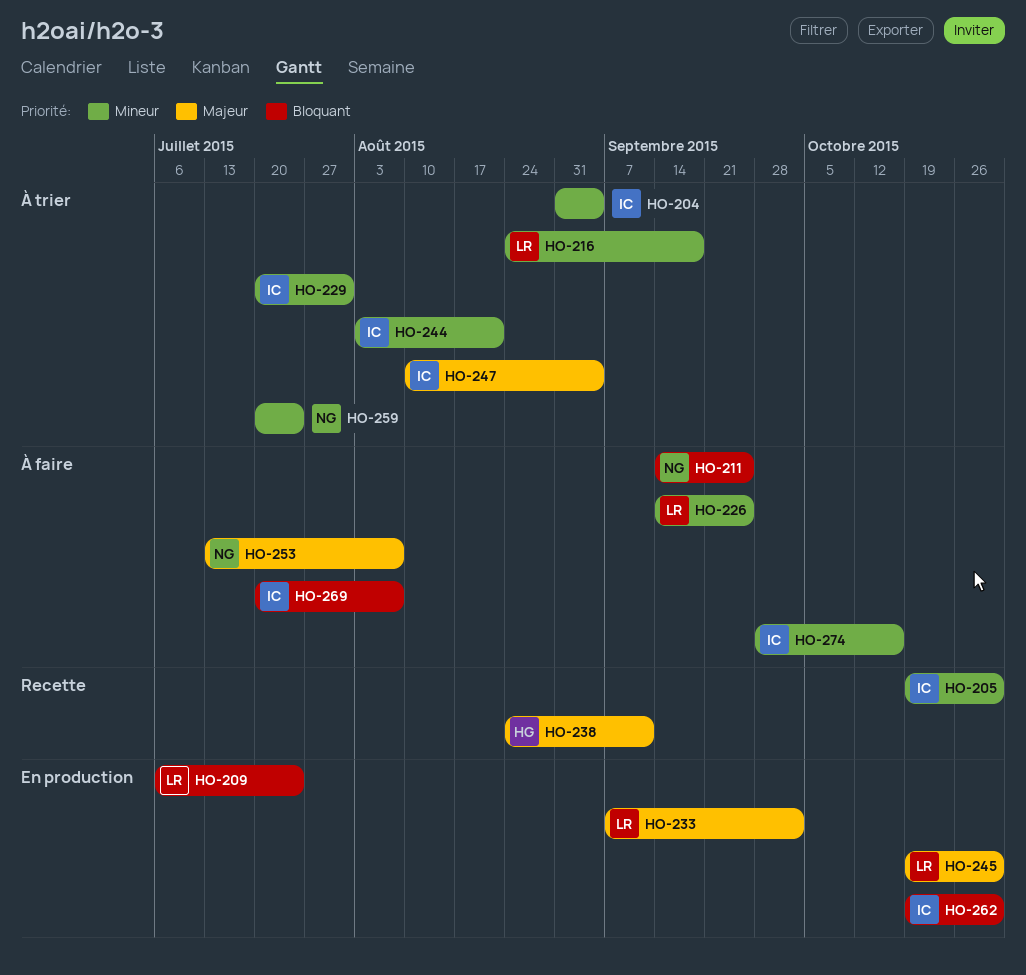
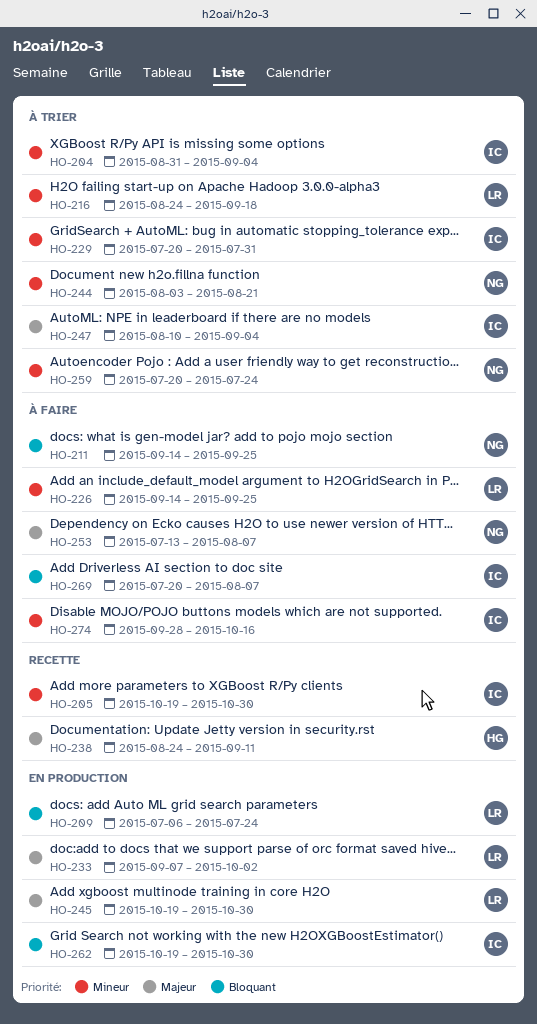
HO-244, owner: IC -> NG

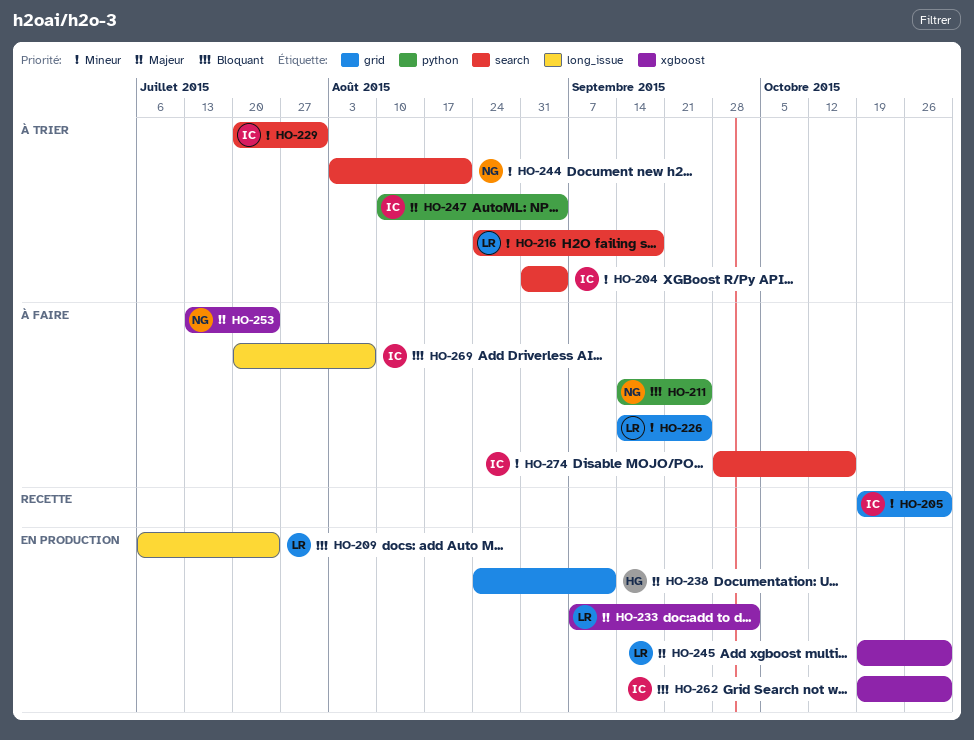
HO-238, status: Recette -> En production
HO-253, due: Aug 7 -> Jul 24
HO-259: present -> none

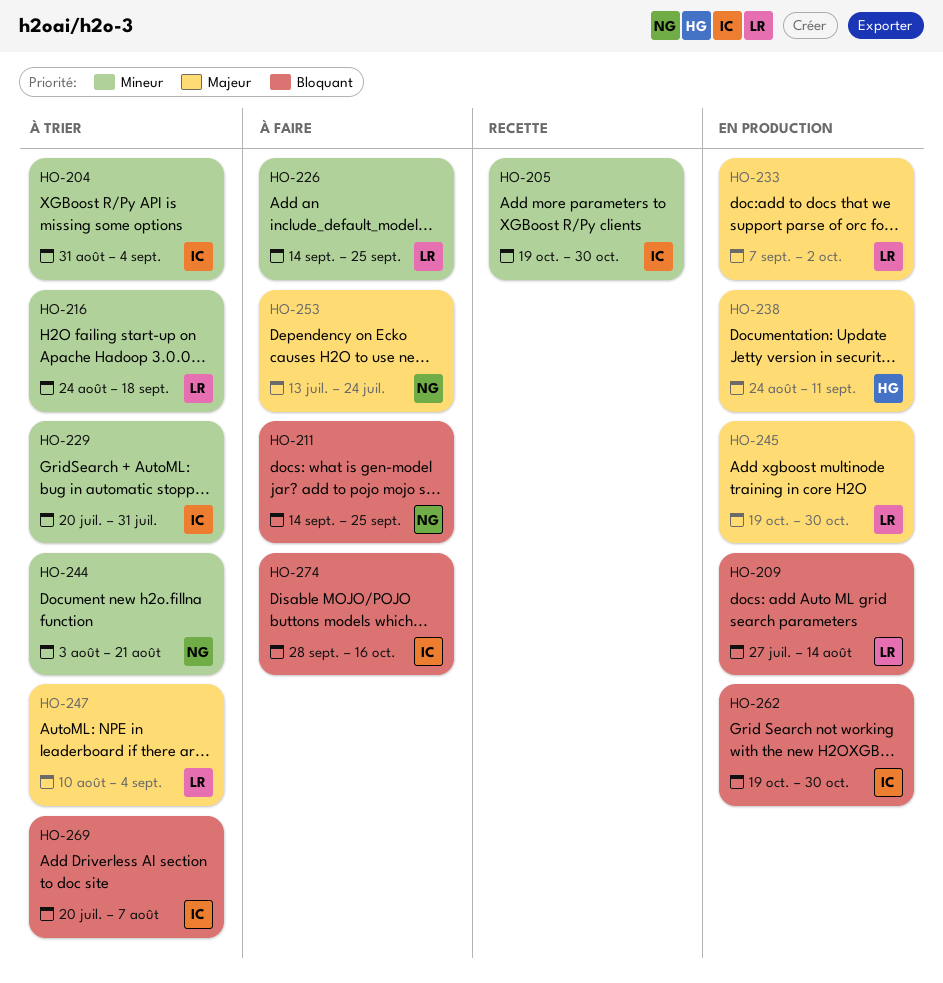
HO-209, start: Jul 6 -> Jul 27
HO-209, due: Jul 24 -> Aug 14
HO-247, owner: IC -> LR
HO-269, status: À faire -> À trier
HO-274, priority: Mineur -> Bloquant

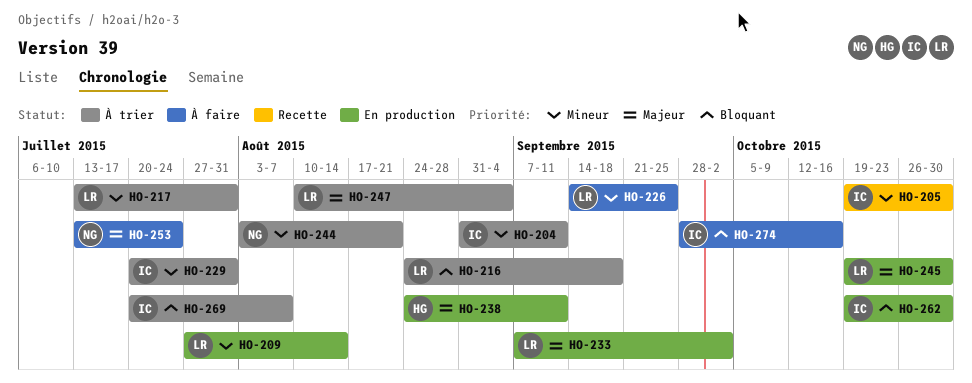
HO-204, due: Sep 4 -> Sep 11
HO-209, priority: Bloquant -> Mineur
HO-211: present -> none
HO-216, priority: Mineur -> Bloquant
HO-217: none -> present

